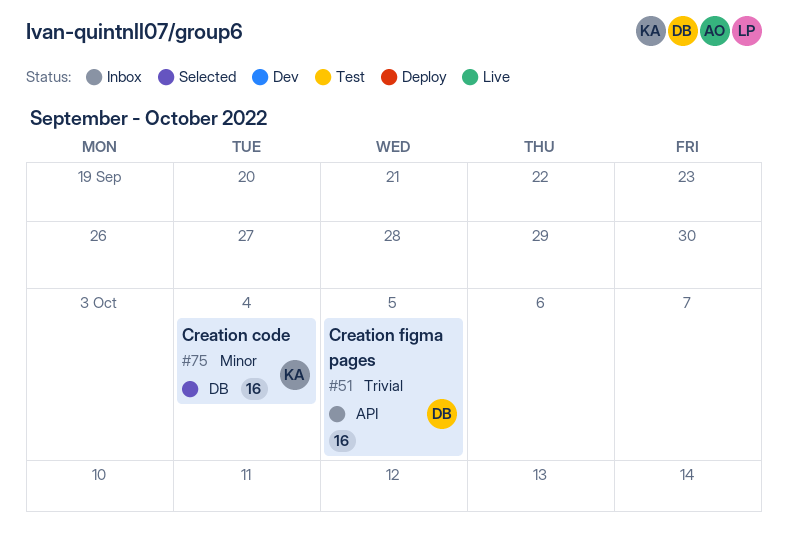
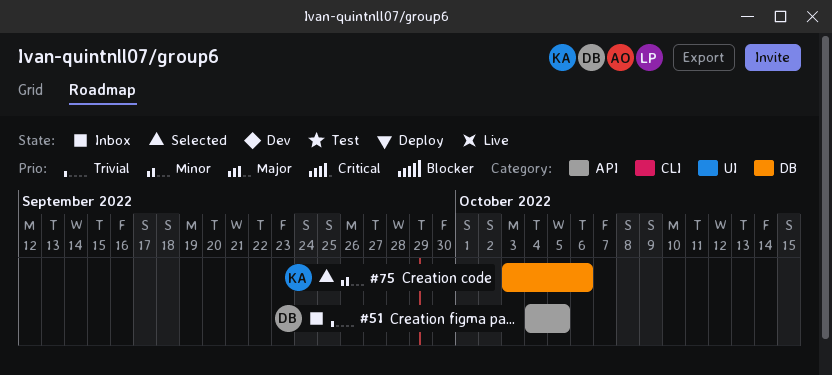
#75, due: Oct 4 -> Oct 6

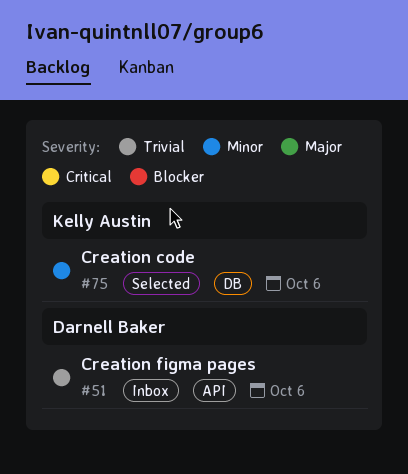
#51, due: Oct 5 -> Oct 6

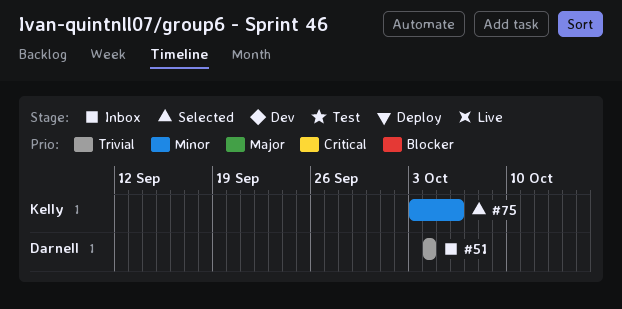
#51, due: Oct 6 -> Oct 4

